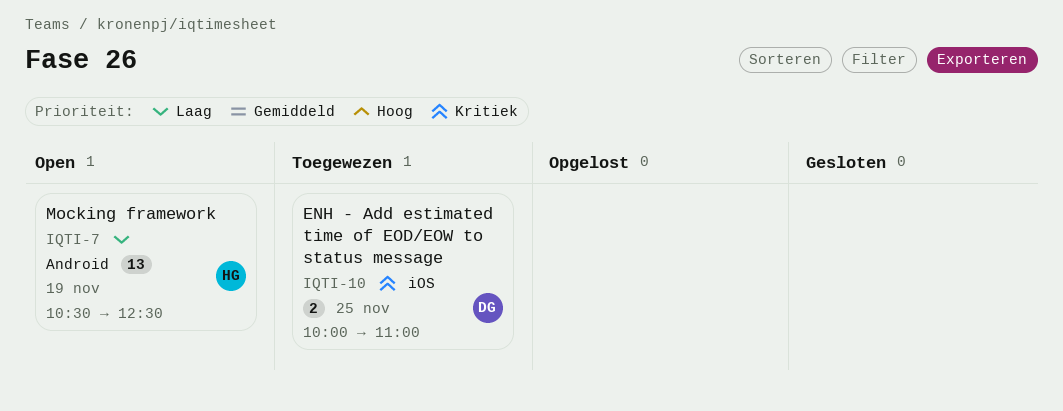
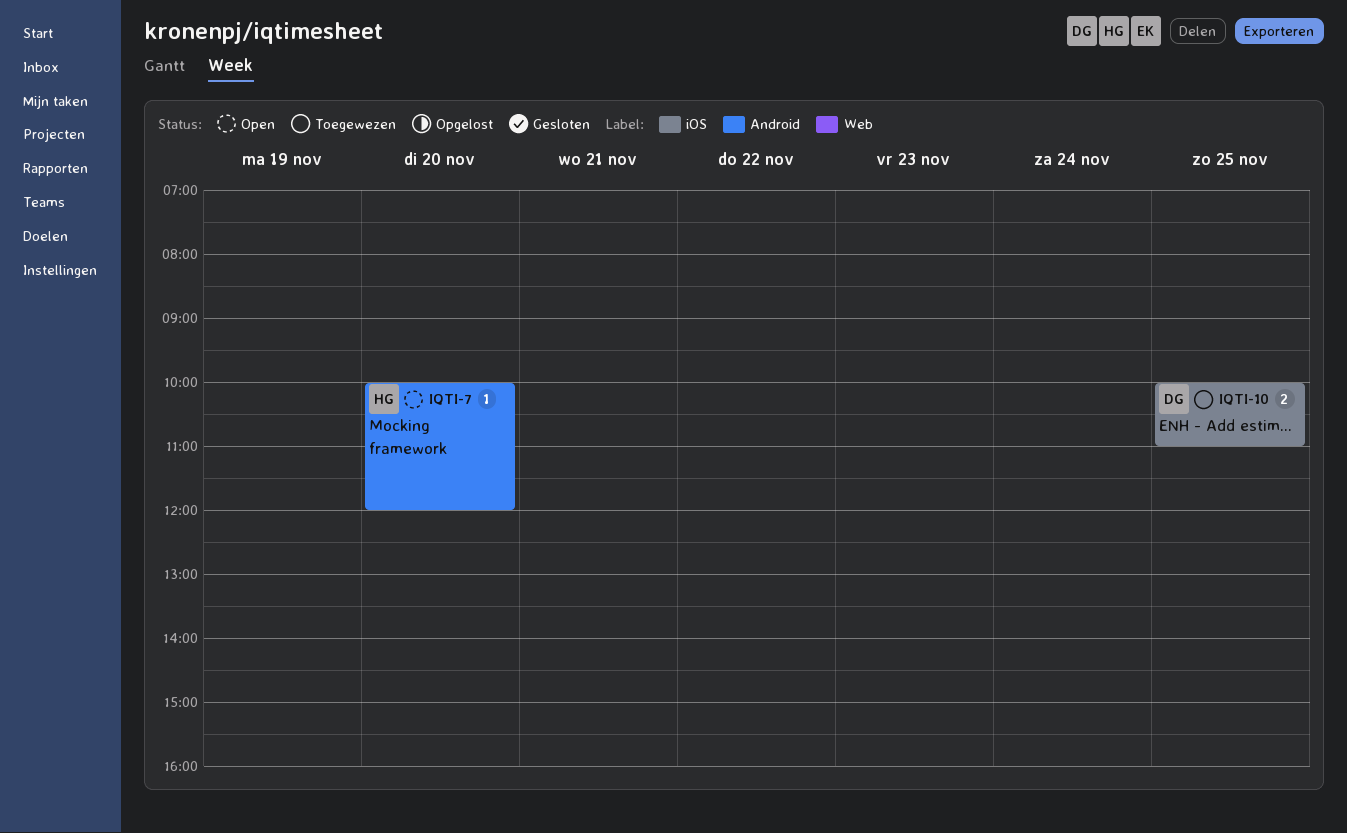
IQTI-7, estimate: 13 -> 1
IQTI-7, day: Nov 19 -> Nov 20
IQTI-7, begins: 10:30 -> 10:00
IQTI-7, ends: 12:30 -> 12:00

